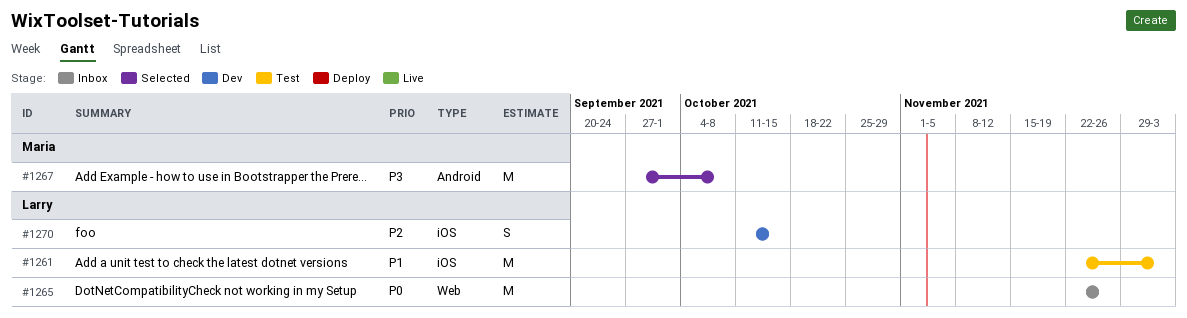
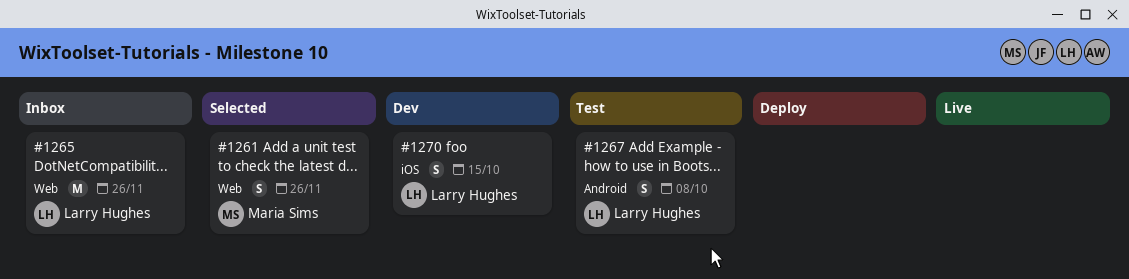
#1261, status: Test -> Selected
#1261, owner: Larry Hughes -> Maria Sims
#1261, label: iOS -> Web
#1261, estimate: M -> S
#1261, due: Dec 3 -> Nov 26
#1267, status: Selected -> Test
#1267, owner: Maria Sims -> Larry Hughes
#1267, estimate: M -> S

